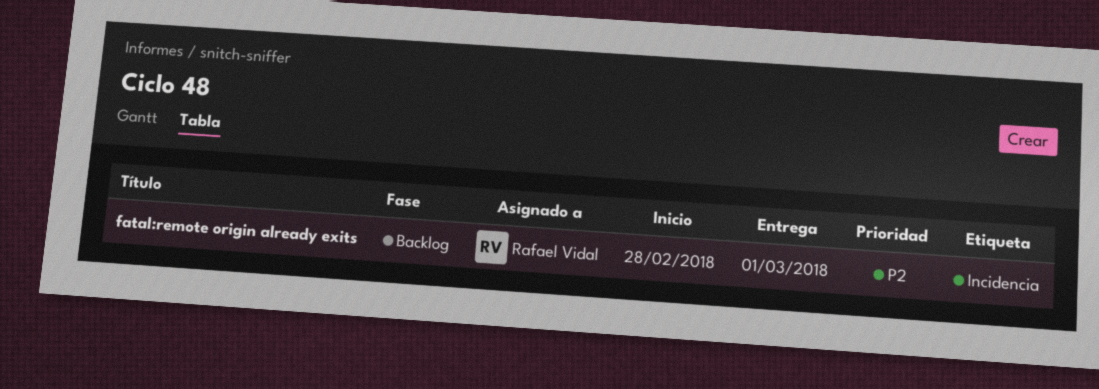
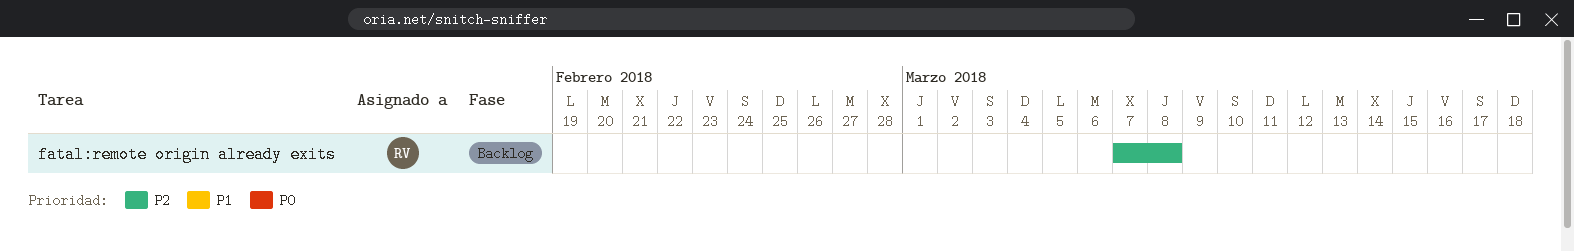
fatal:remote origin already exits, start: Feb 28 -> Mar 7
fatal:remote origin already exits, due: Mar 1 -> Mar 8

